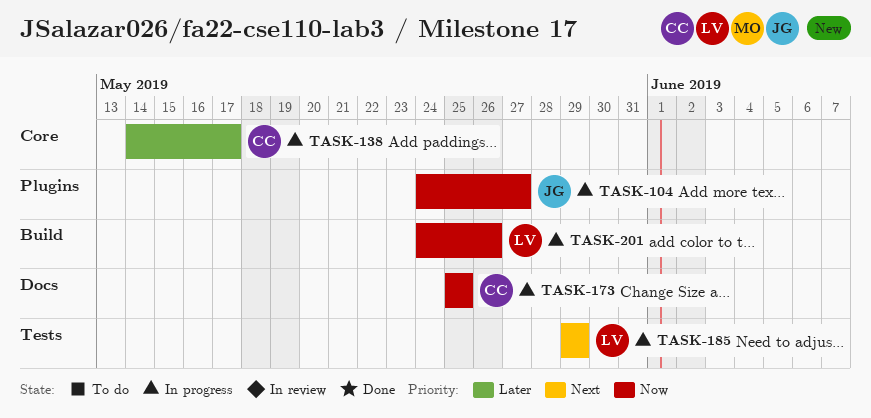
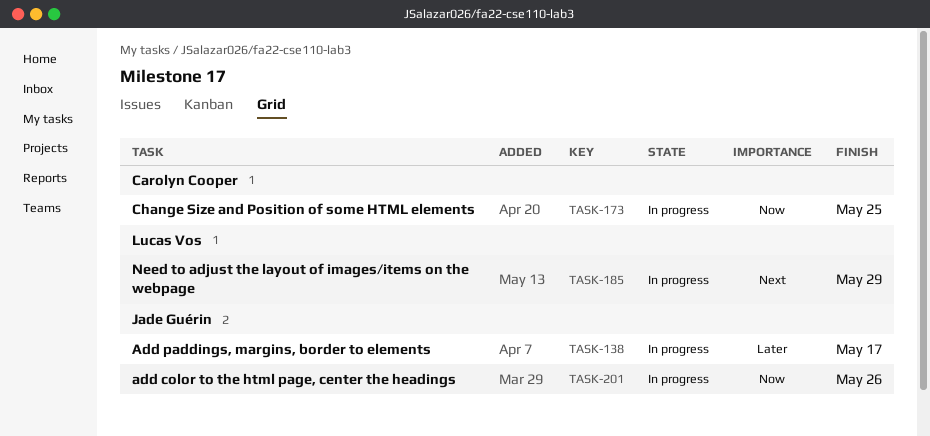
TASK-104: present -> none
TASK-138, owner: Carolyn Cooper -> Jade Guérin
TASK-201, owner: Lucas Vos -> Jade Guérin

